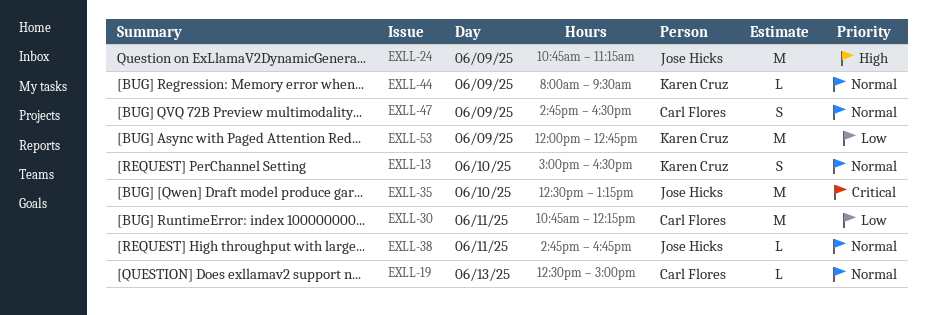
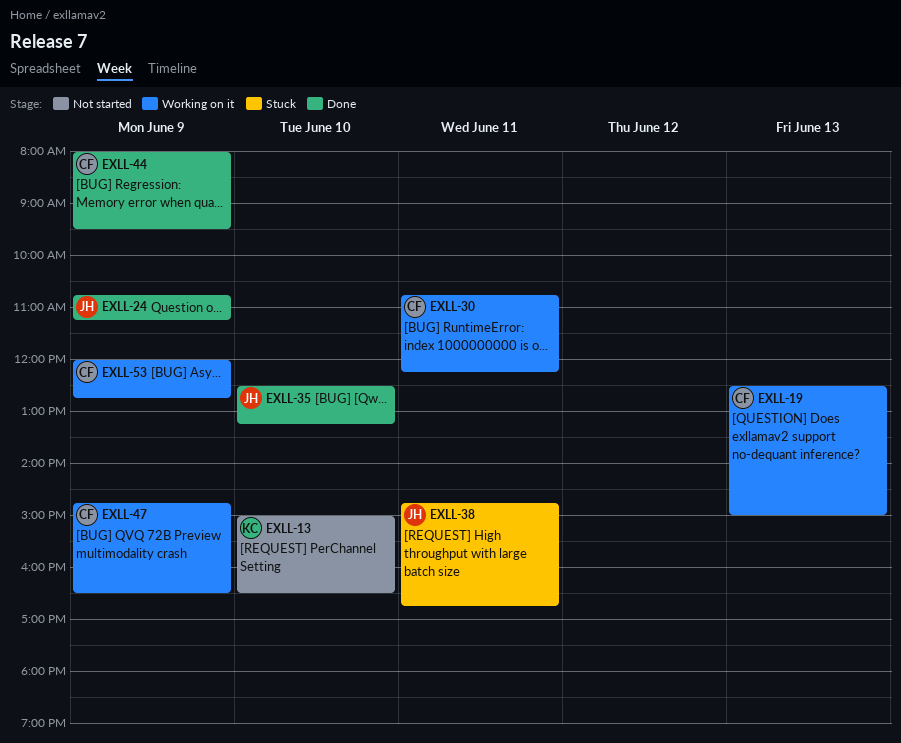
EXLL-44, owner: Karen Cruz -> Carl Flores
EXLL-53, owner: Karen Cruz -> Carl Flores

